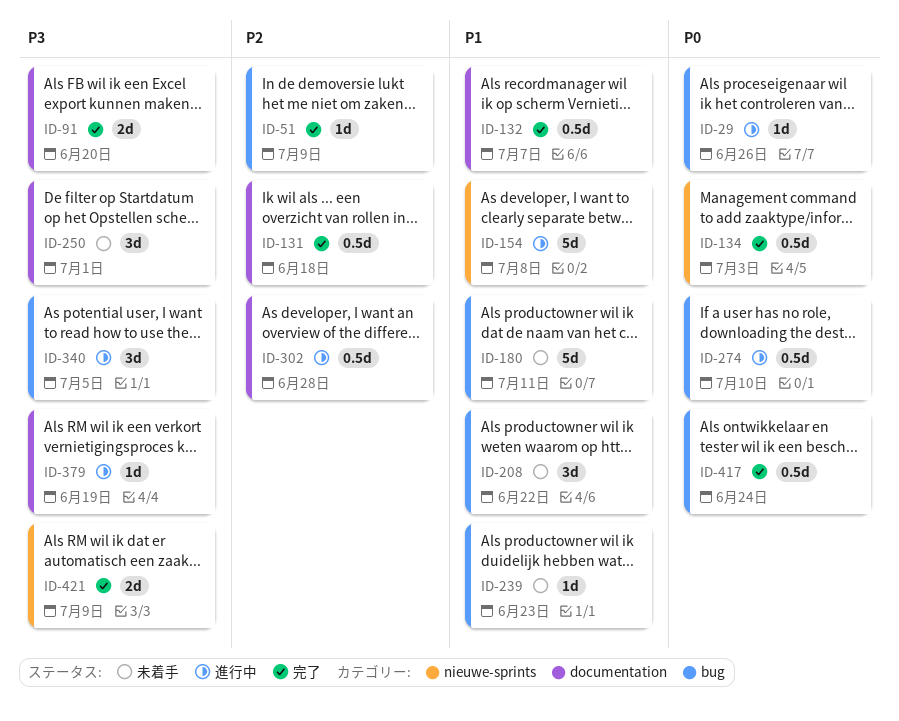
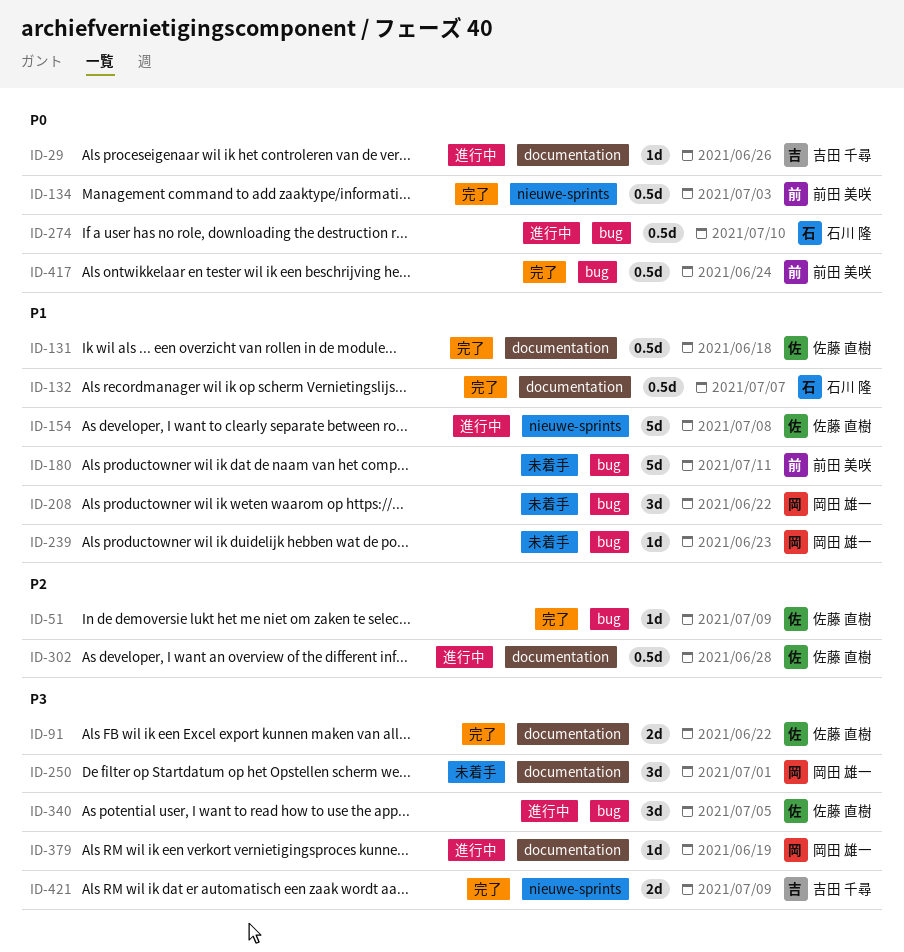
ID-29, label: bug -> documentation
ID-91, due: Jun 20 -> Jun 22
ID-131, priority: P2 -> P1

